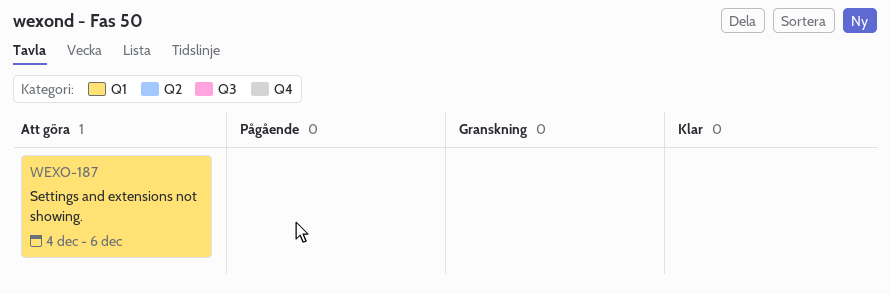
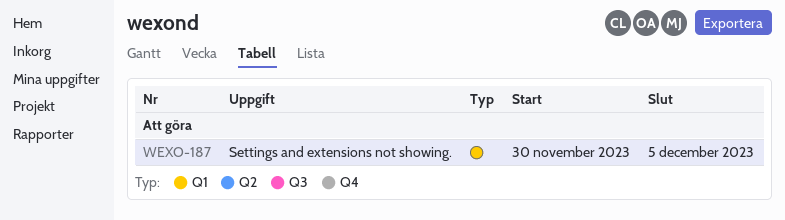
WEXO-187, start: Dec 4 -> Nov 30
WEXO-187, due: Dec 6 -> Dec 5

